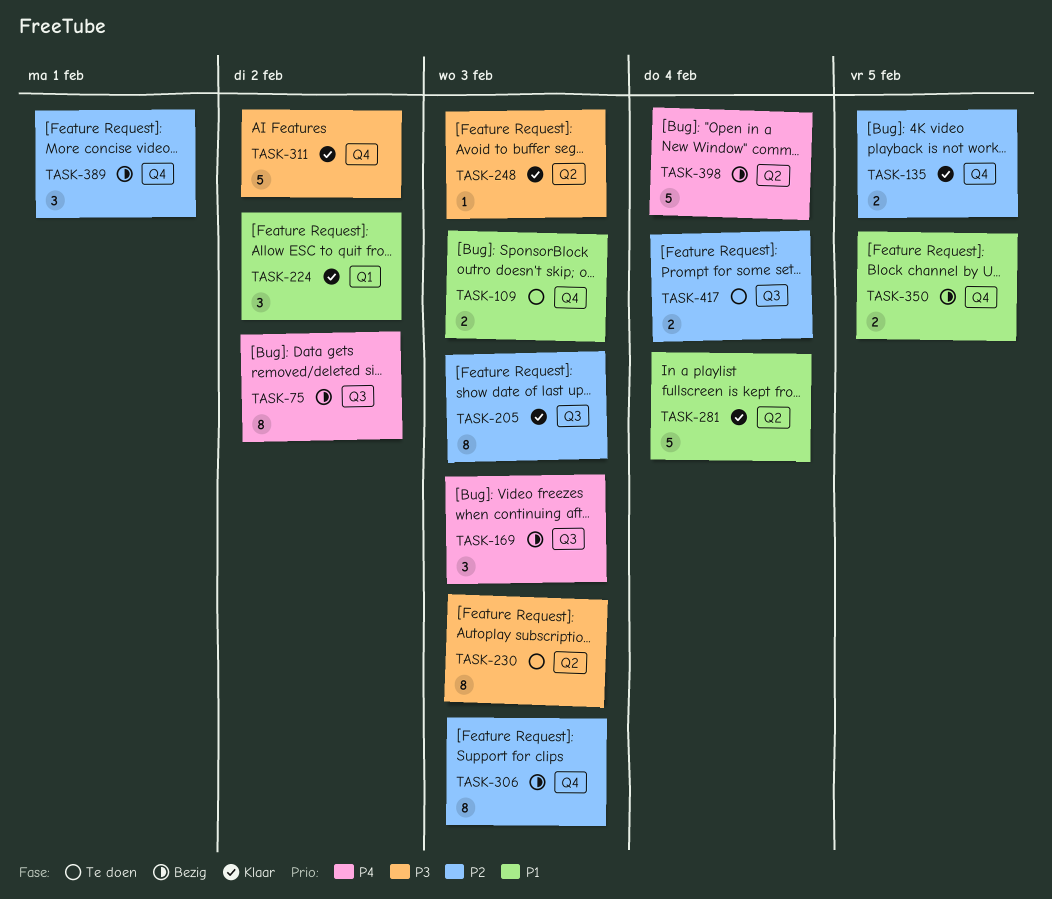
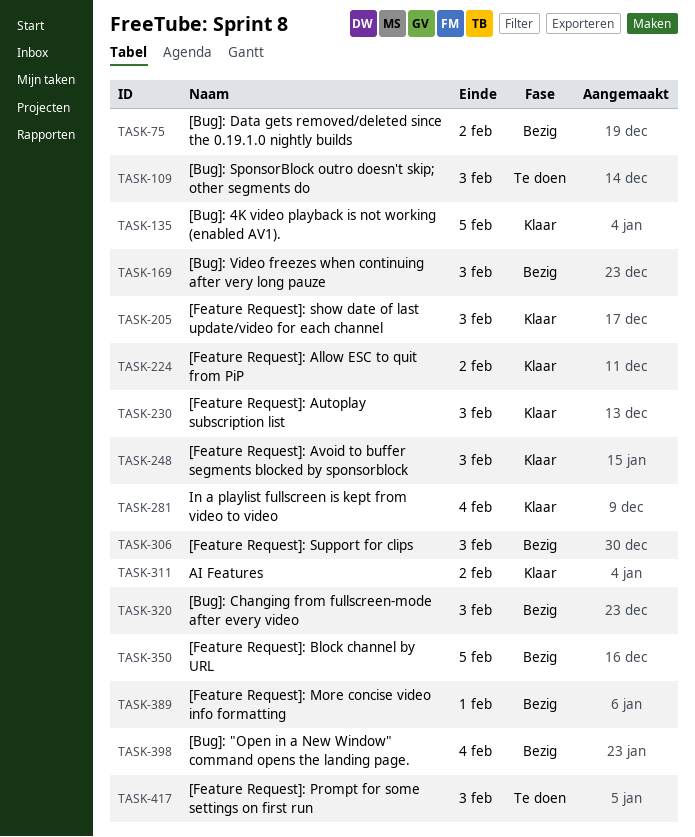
TASK-230, status: Te doen -> Klaar
TASK-320: none -> present
TASK-417, due: Feb 4 -> Feb 3

